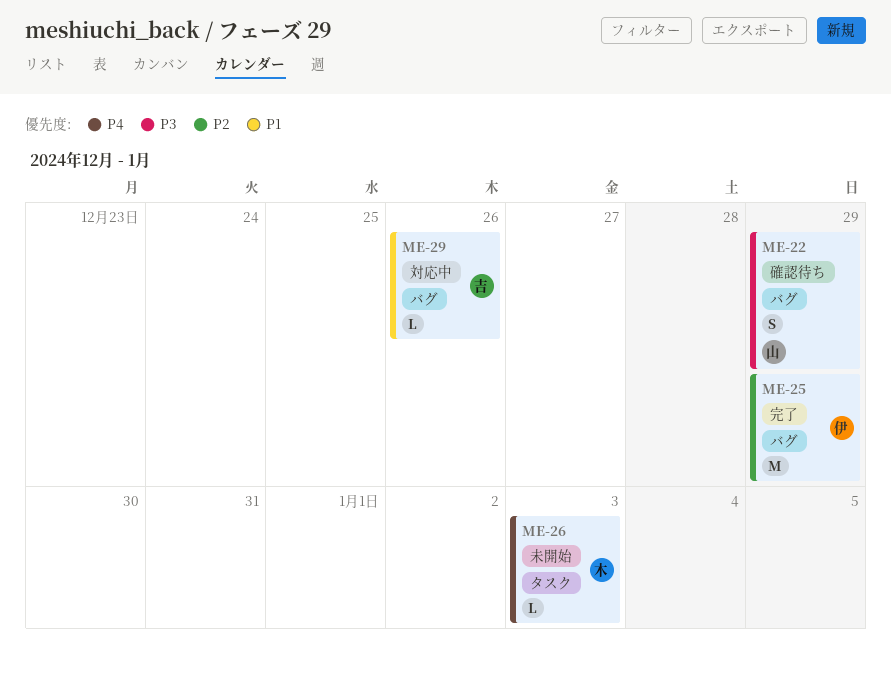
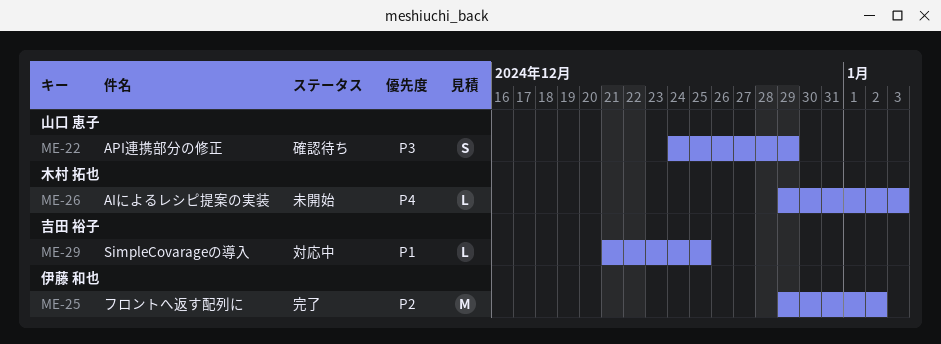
ME-25, due: Dec 29 -> Jan 2
ME-29, due: Dec 26 -> Dec 25

